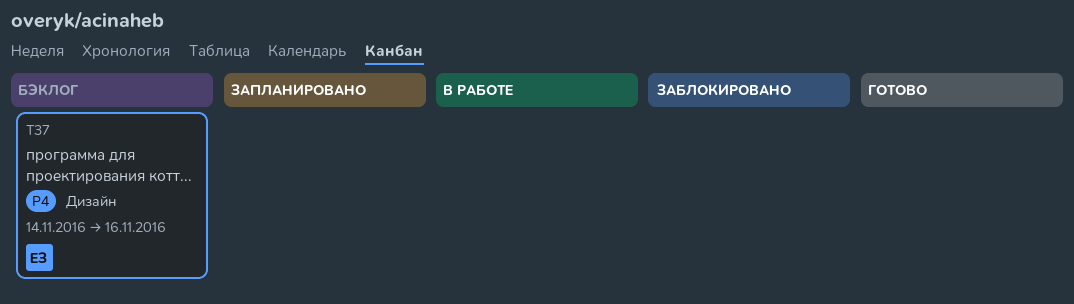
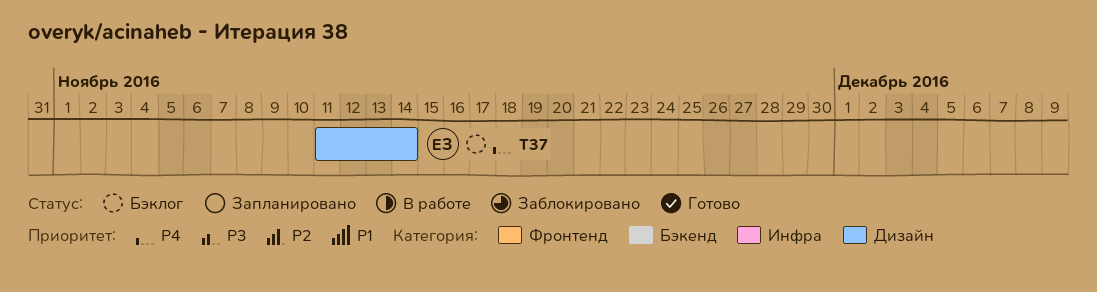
T37, start: Nov 14 -> Nov 11
T37, due: Nov 16 -> Nov 14

